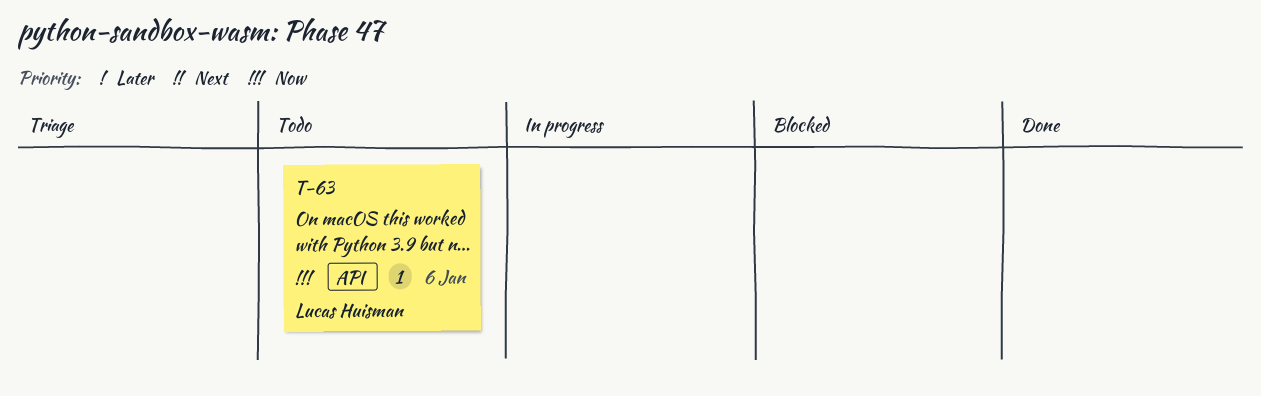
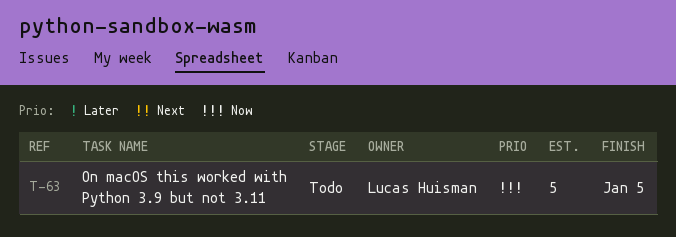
T-63, estimate: 1 -> 5
T-63, due: Jan 6 -> Jan 5

